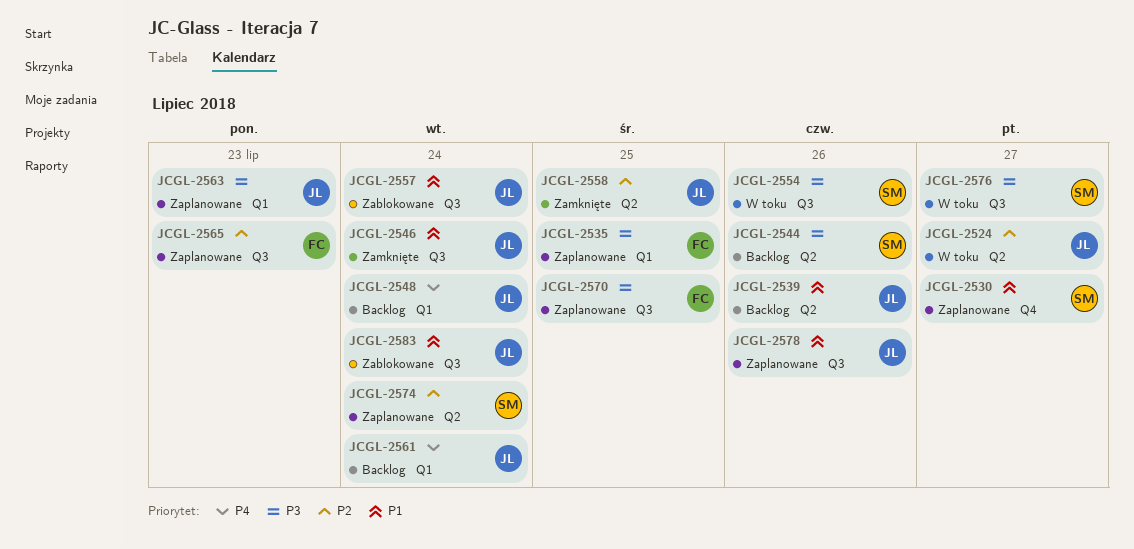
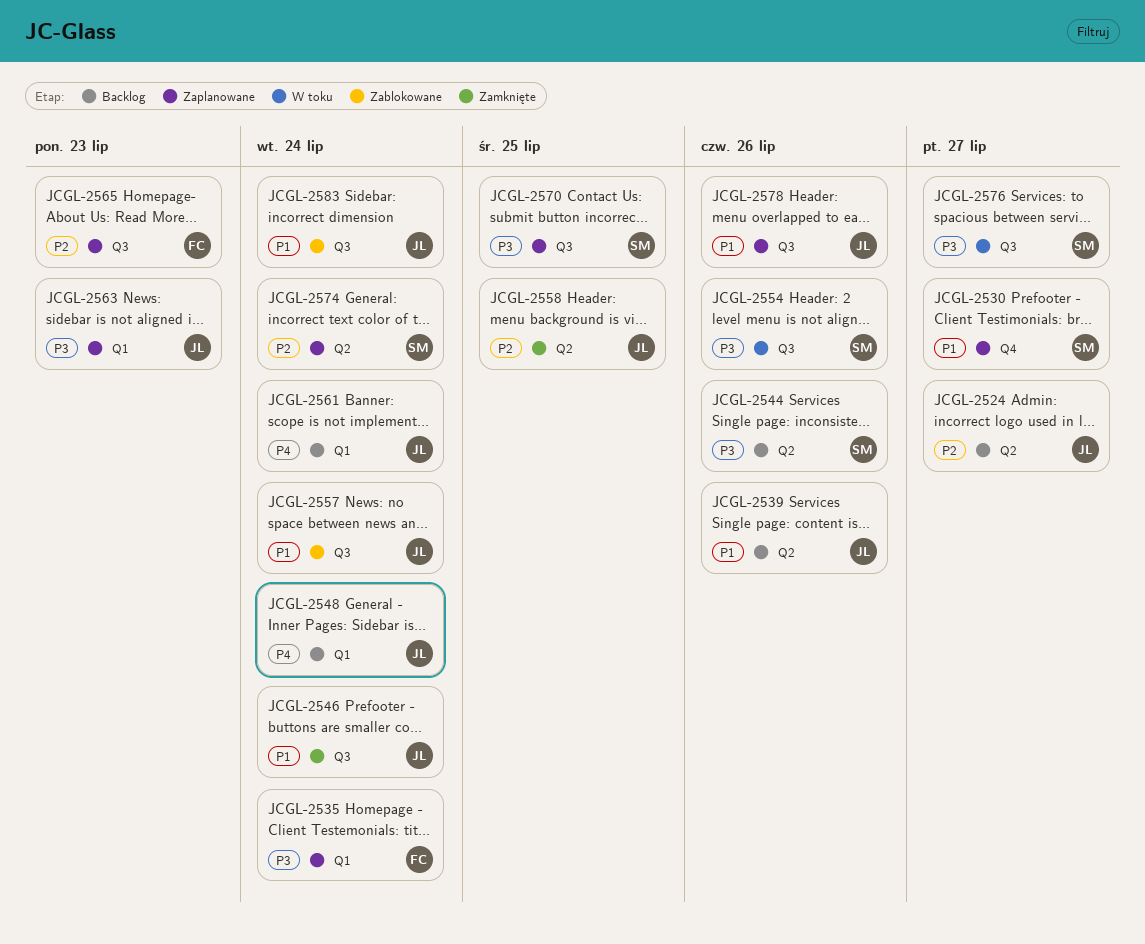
JCGL-2524, status: W toku -> Backlog
JCGL-2535, due: Jul 25 -> Jul 24
JCGL-2570, owner: FC -> SM

